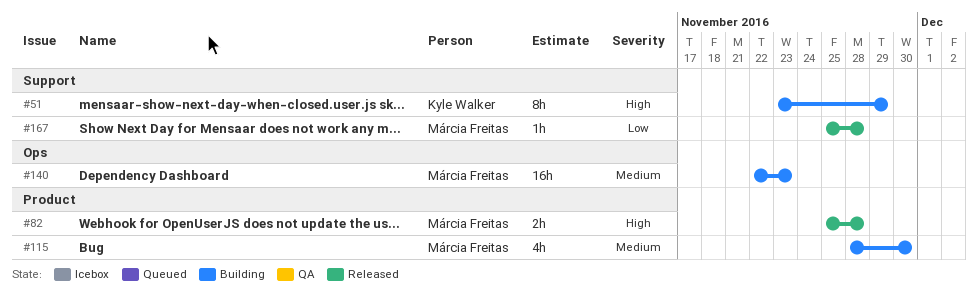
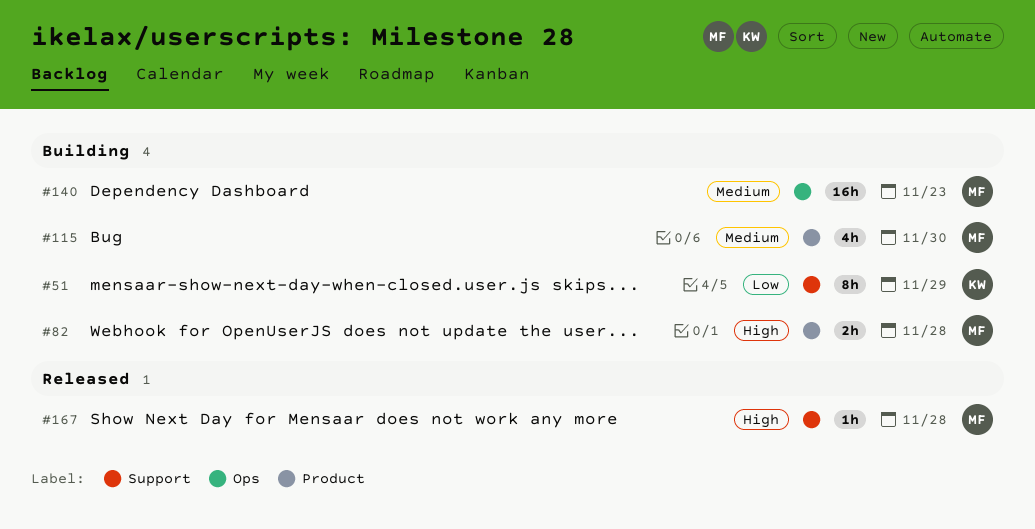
#51, priority: High -> Low
#82, status: Released -> Building
#167, priority: Low -> High

